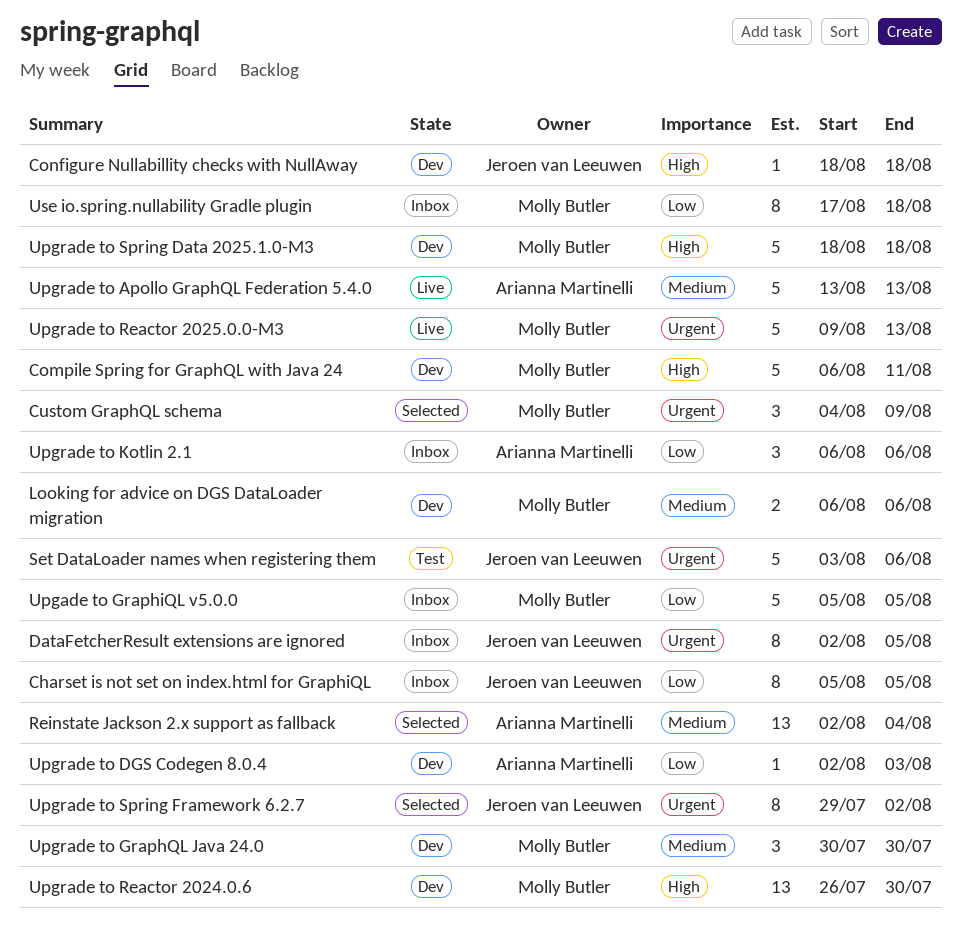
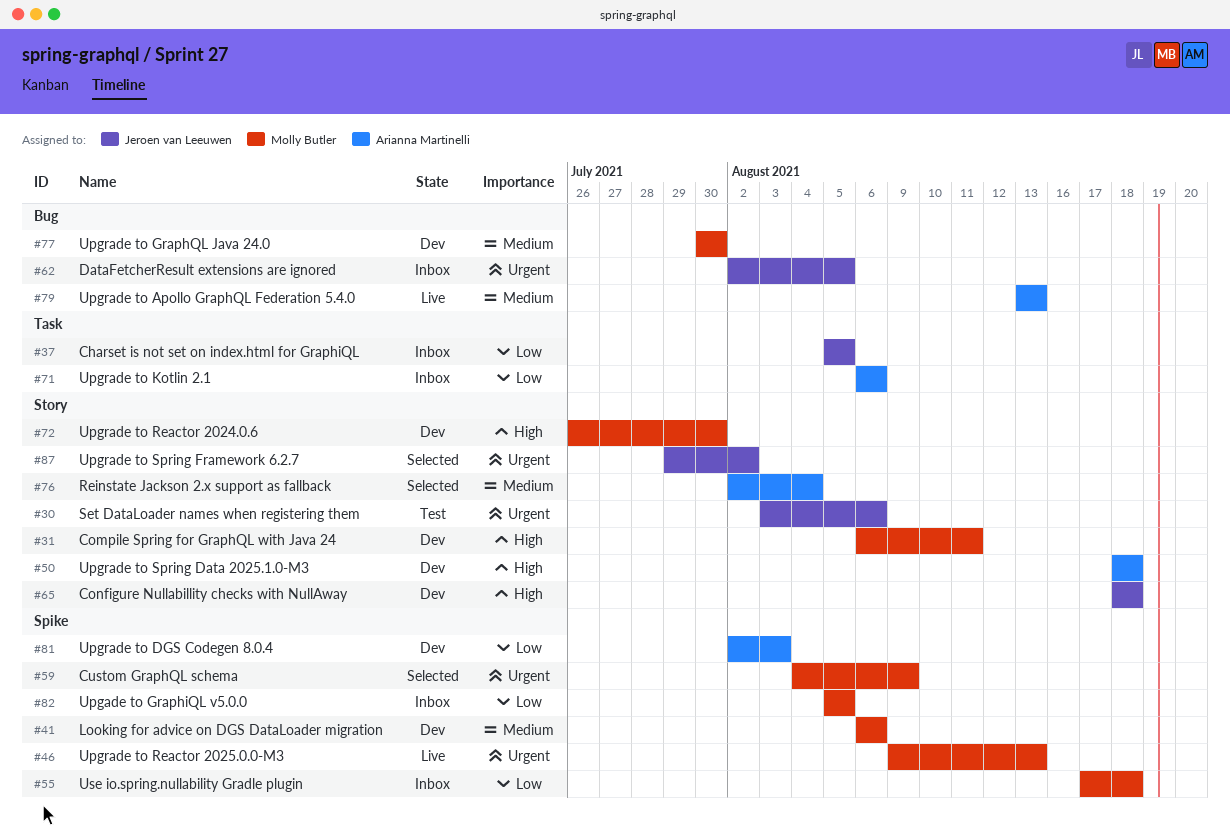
Upgrade to Spring Data 2025.1.0-M3, owner: Molly Butler -> Arianna Martinelli

